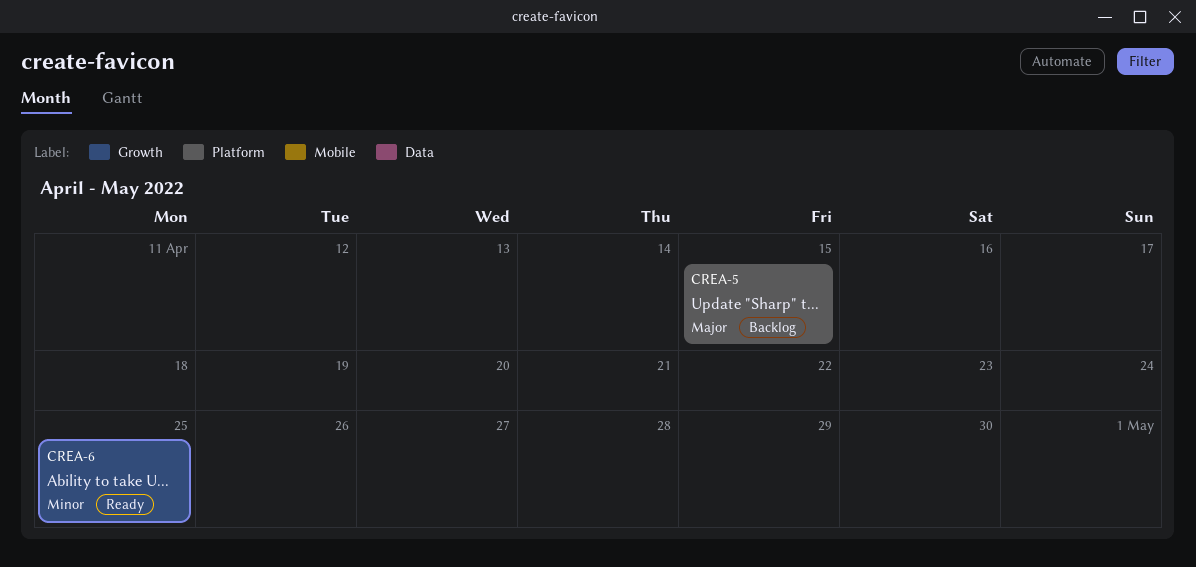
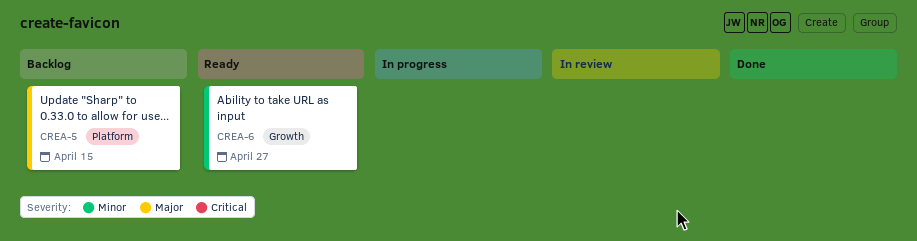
CREA-6, due: Apr 25 -> Apr 27

